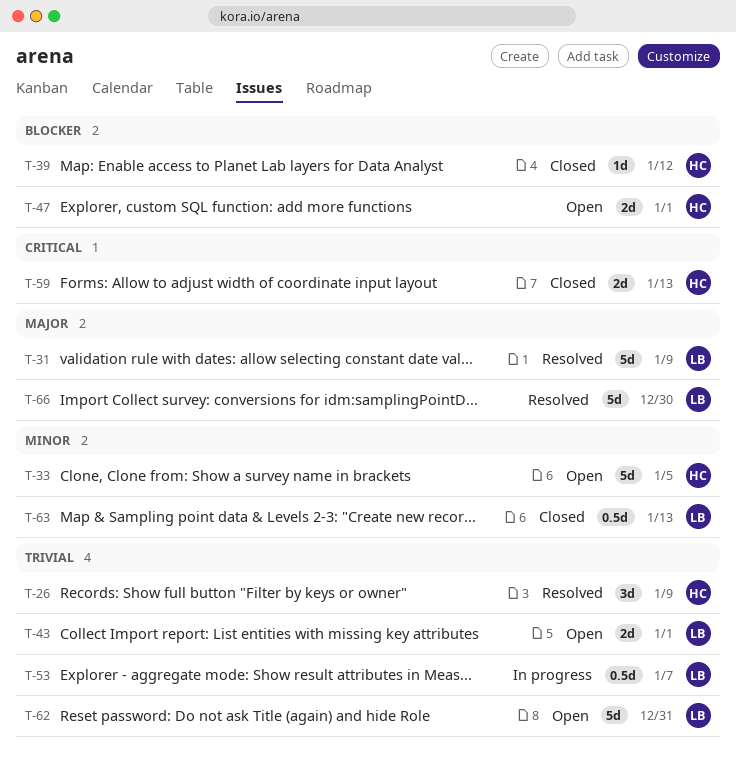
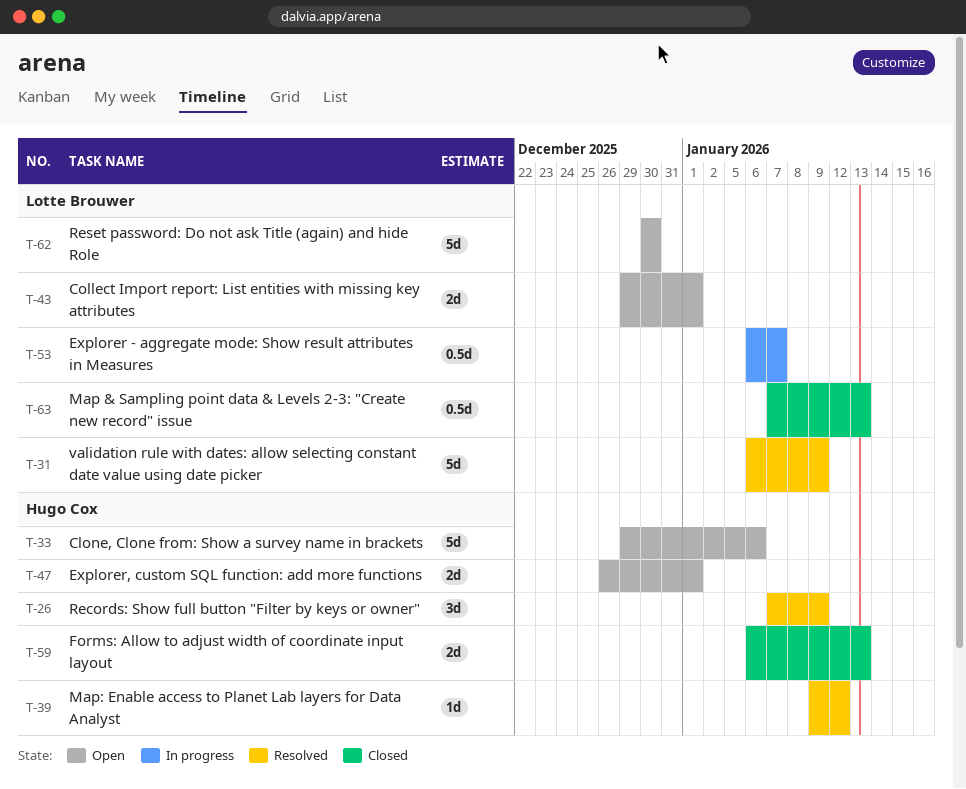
T-33, due: Jan 5 -> Jan 6
T-39, status: Closed -> Resolved
T-62, due: Dec 31 -> Dec 30
T-66: present -> none

